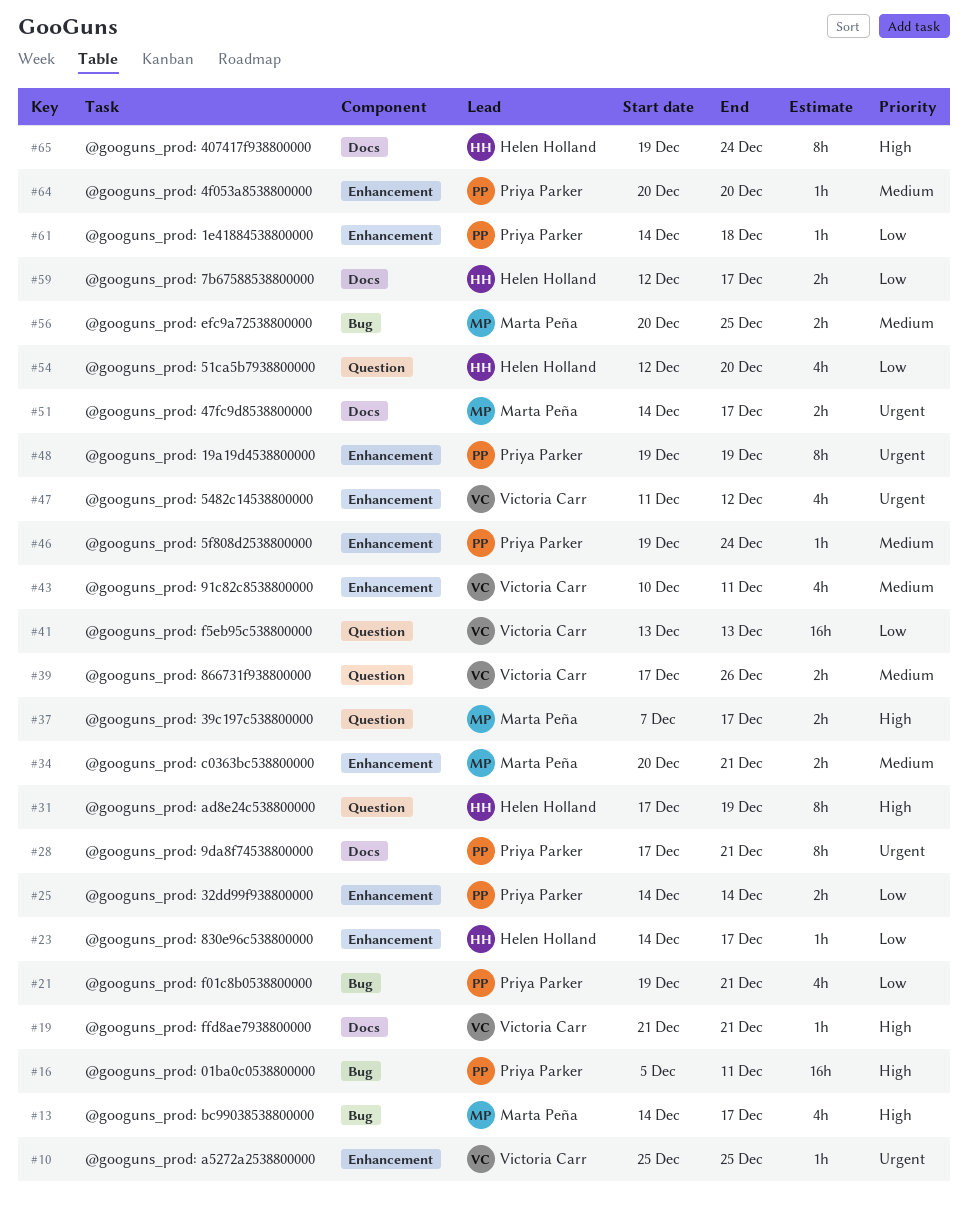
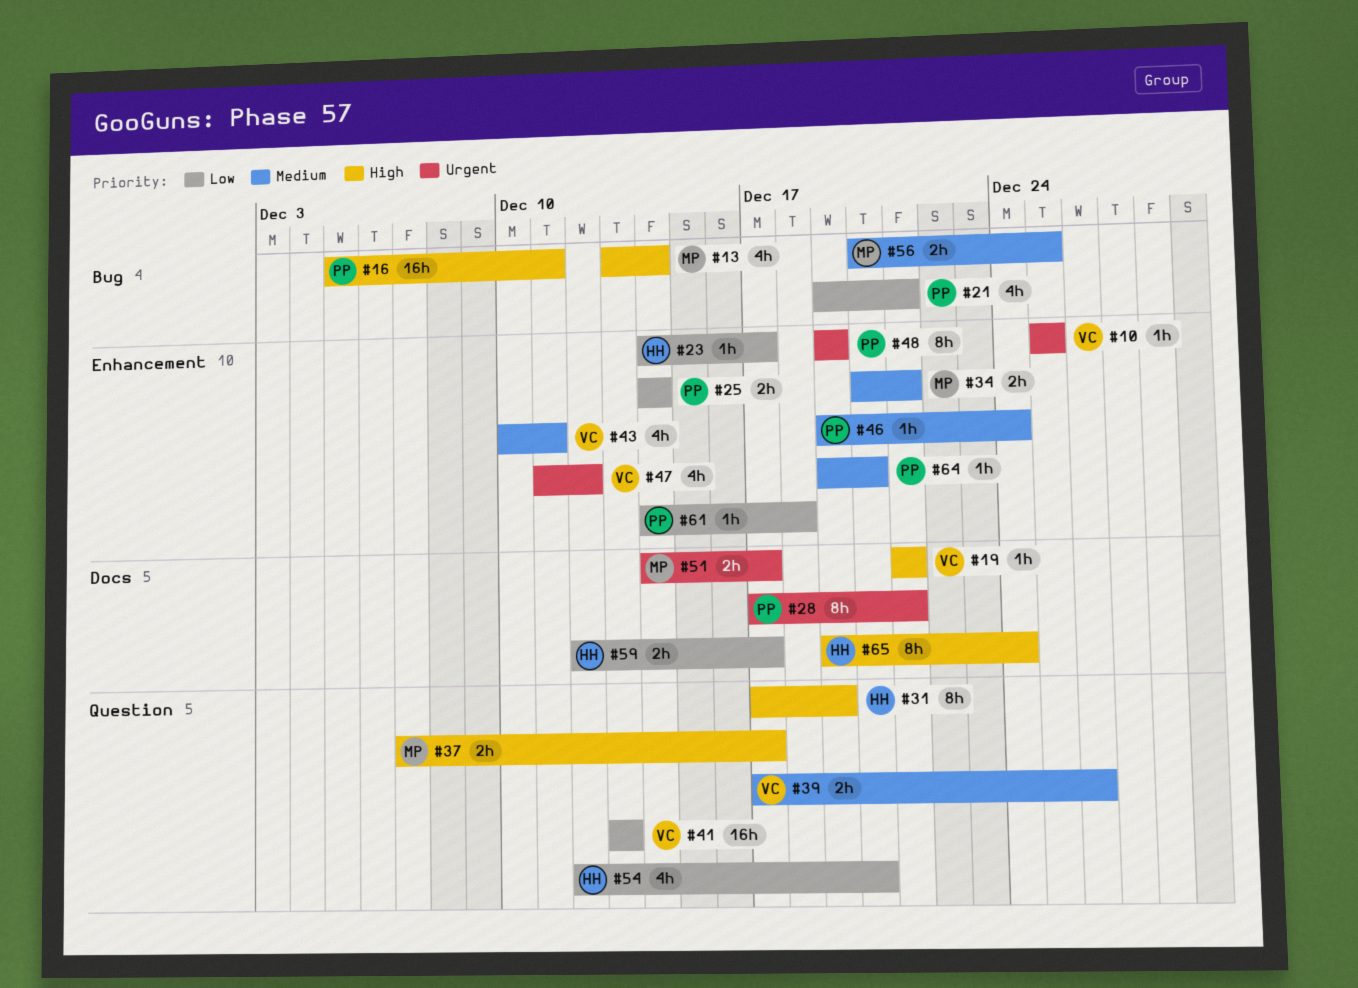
#13, start: Dec 14 -> Dec 13
#13, due: Dec 17 -> Dec 14
#64, start: Dec 20 -> Dec 19

